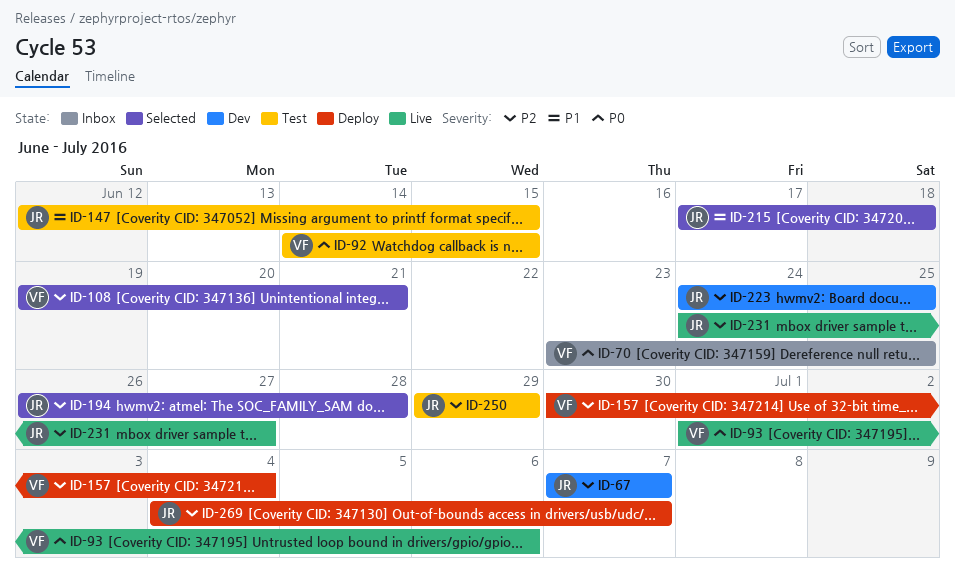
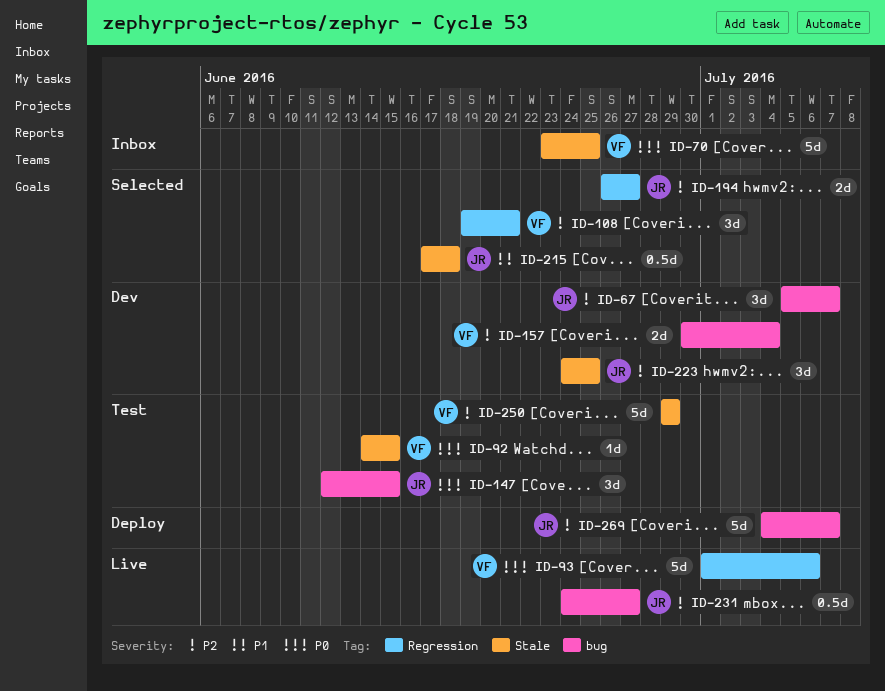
ID-67, start: Jul 7 -> Jul 5
ID-147, priority: P1 -> P0
ID-157, status: Deploy -> Dev
ID-194, due: Jun 28 -> Jun 27
ID-250, owner: JR -> VF

